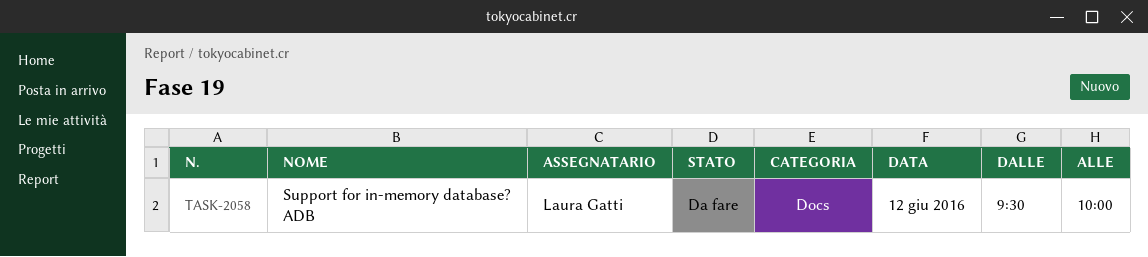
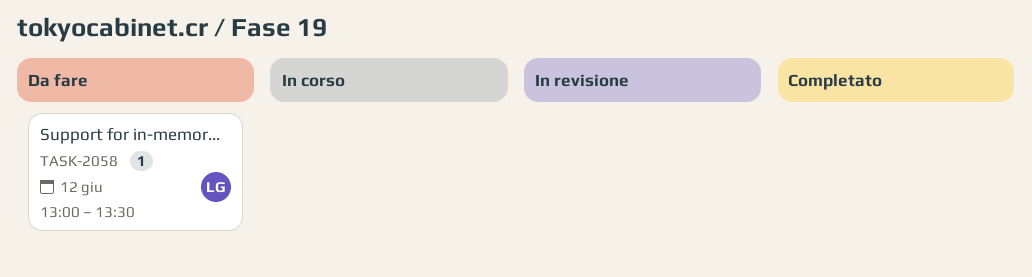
TASK-2058, begins: 09:30 -> 13:00
TASK-2058, ends: 10:00 -> 13:30

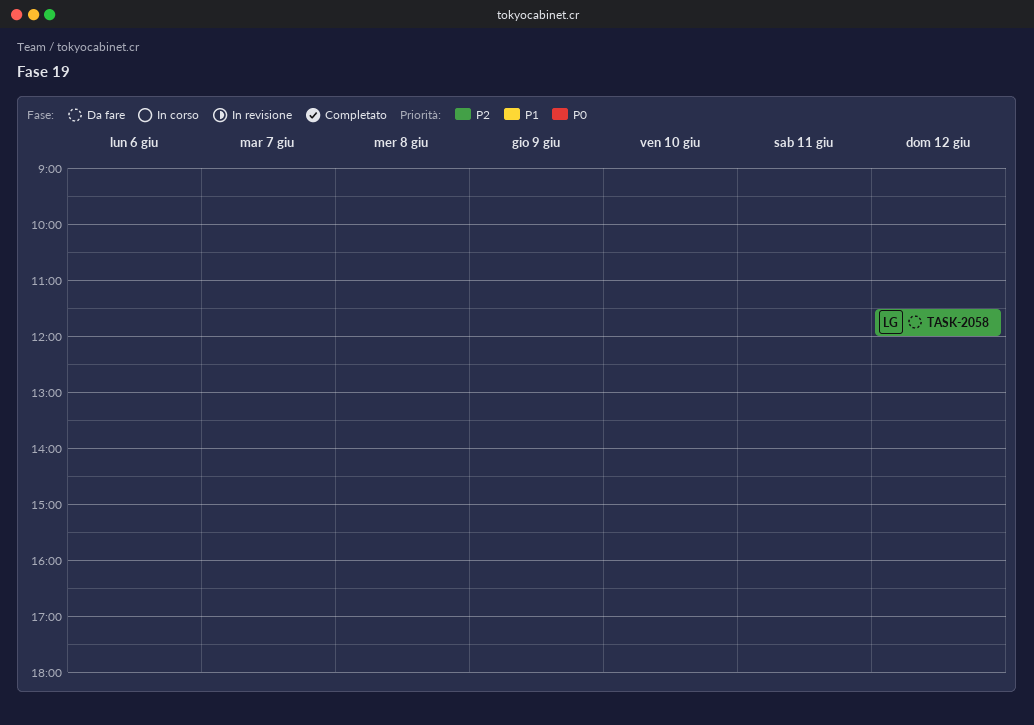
TASK-2058, begins: 13:00 -> 11:30
TASK-2058, ends: 13:30 -> 12:00

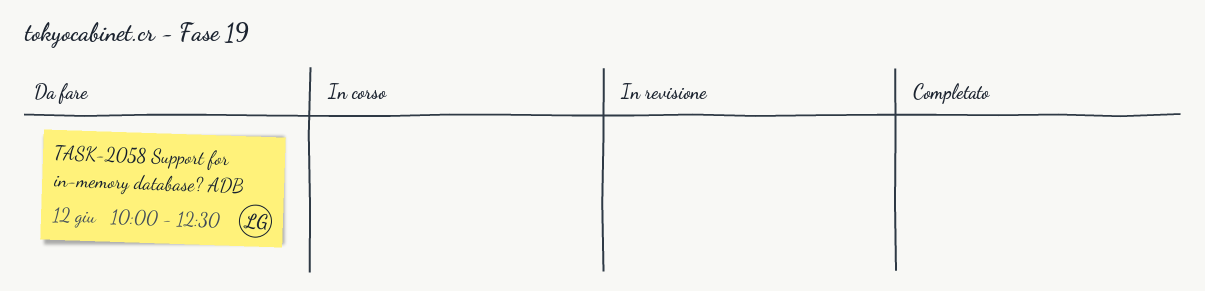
TASK-2058, begins: 11:30 -> 10:00
TASK-2058, ends: 12:00 -> 12:30

